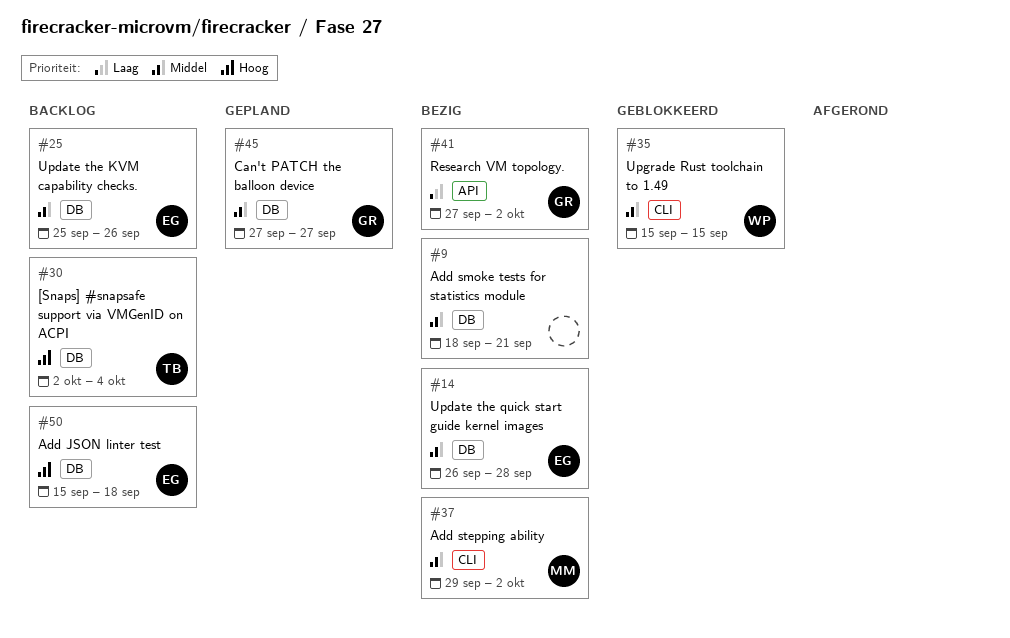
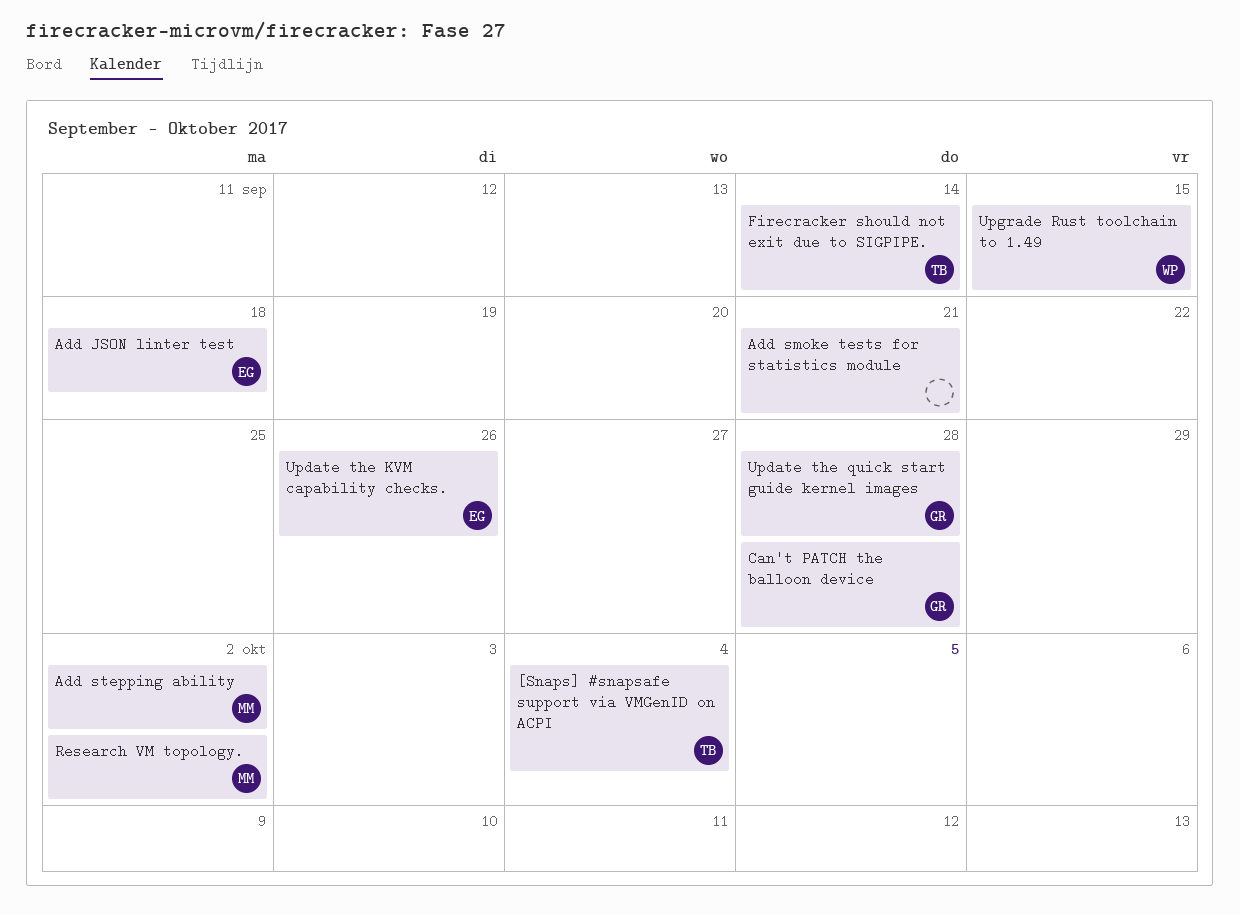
Can't PATCH the balloon device, due: Sep 27 -> Sep 28
Firecracker should not exit due to SIGPIPE.: none -> present
Research VM topology., owner: GR -> MM
Update the quick start guide kernel images, owner: EG -> GR

